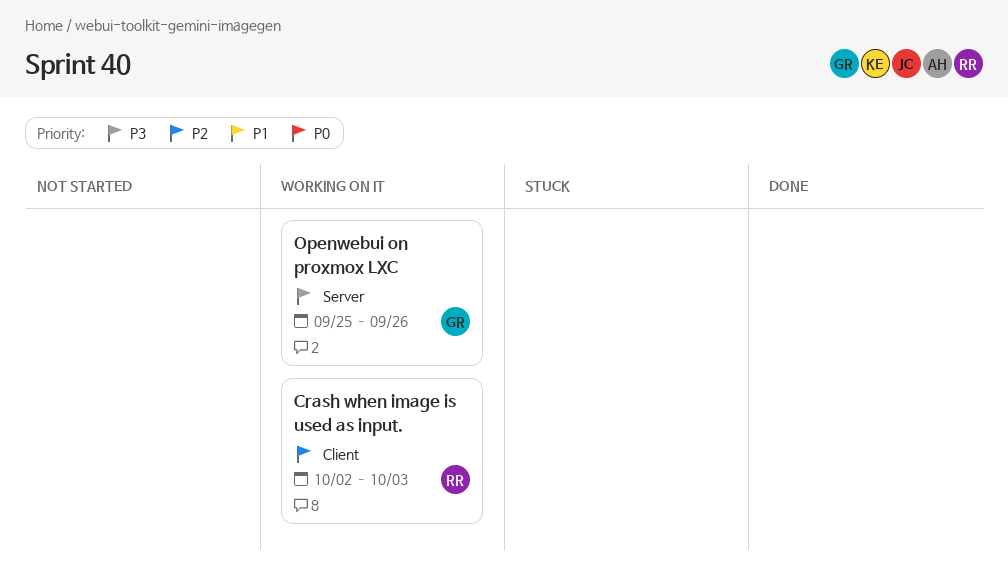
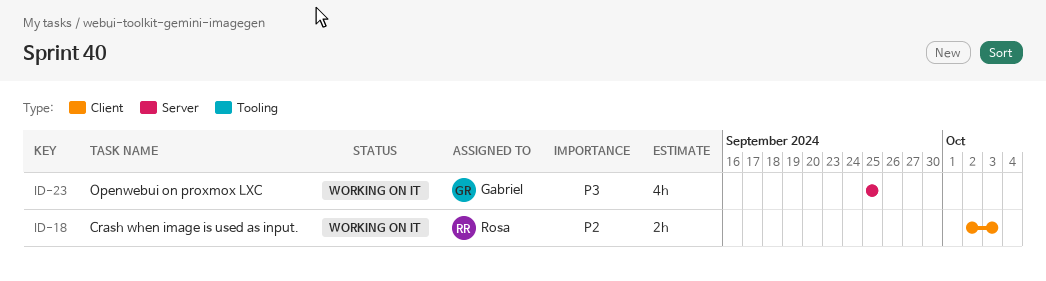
Openwebui on proxmox LXC, due: Sep 26 -> Sep 25

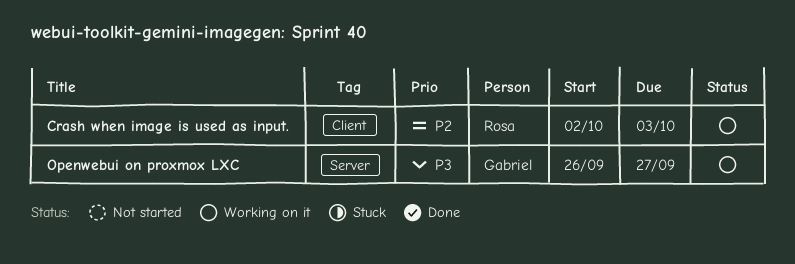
Openwebui on proxmox LXC, start: Sep 25 -> Sep 26
Openwebui on proxmox LXC, due: Sep 25 -> Sep 27

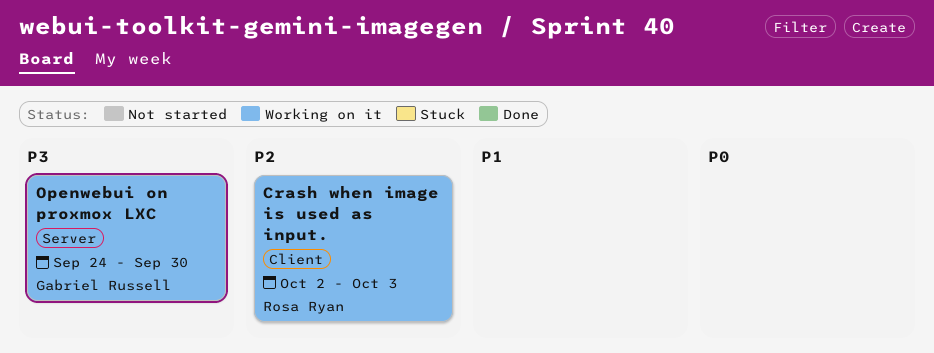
Openwebui on proxmox LXC, start: Sep 26 -> Sep 24
Openwebui on proxmox LXC, due: Sep 27 -> Sep 30

